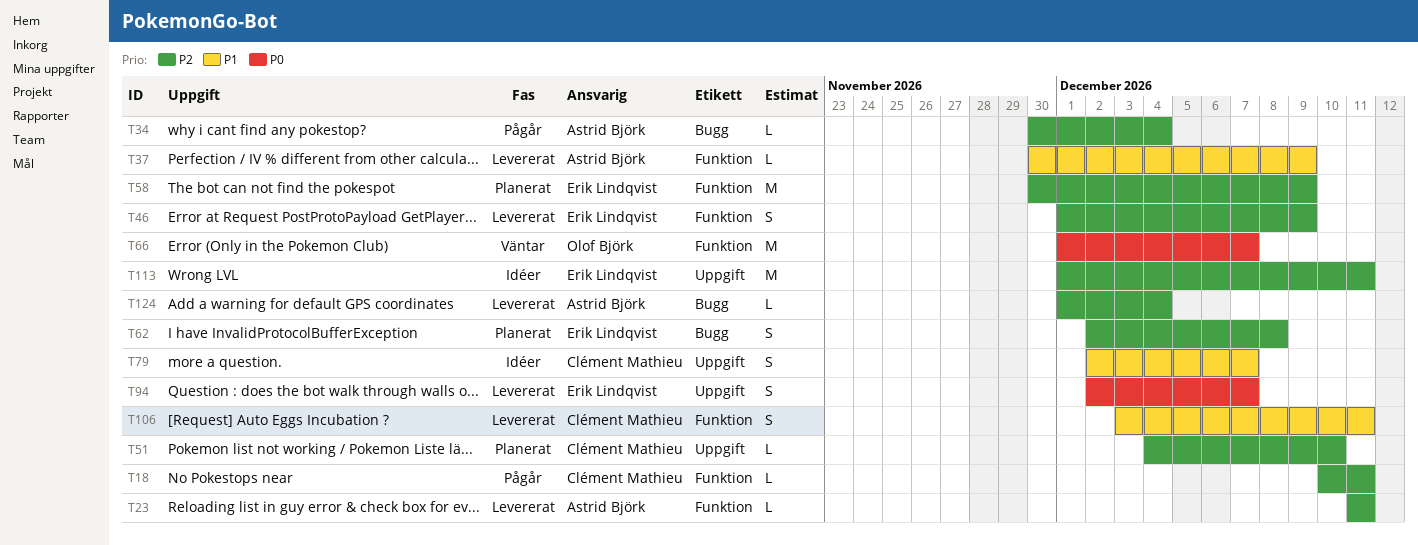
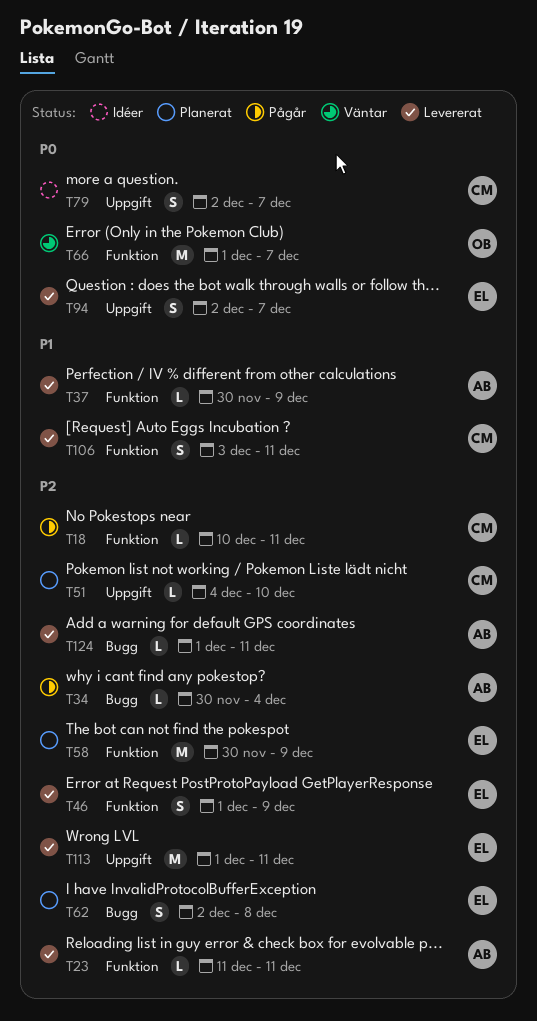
T79, priority: P1 -> P0
T113, status: Idéer -> Levererat
T124, due: Dec 4 -> Dec 11

